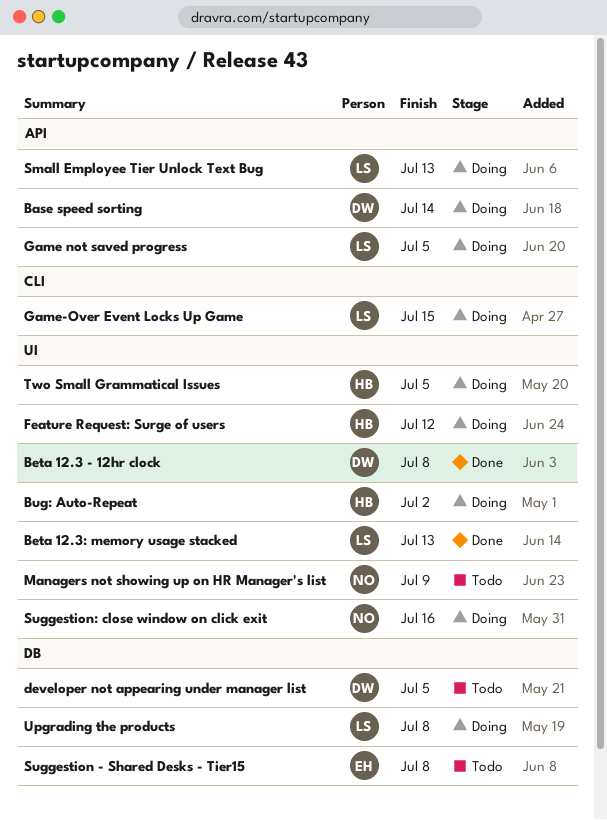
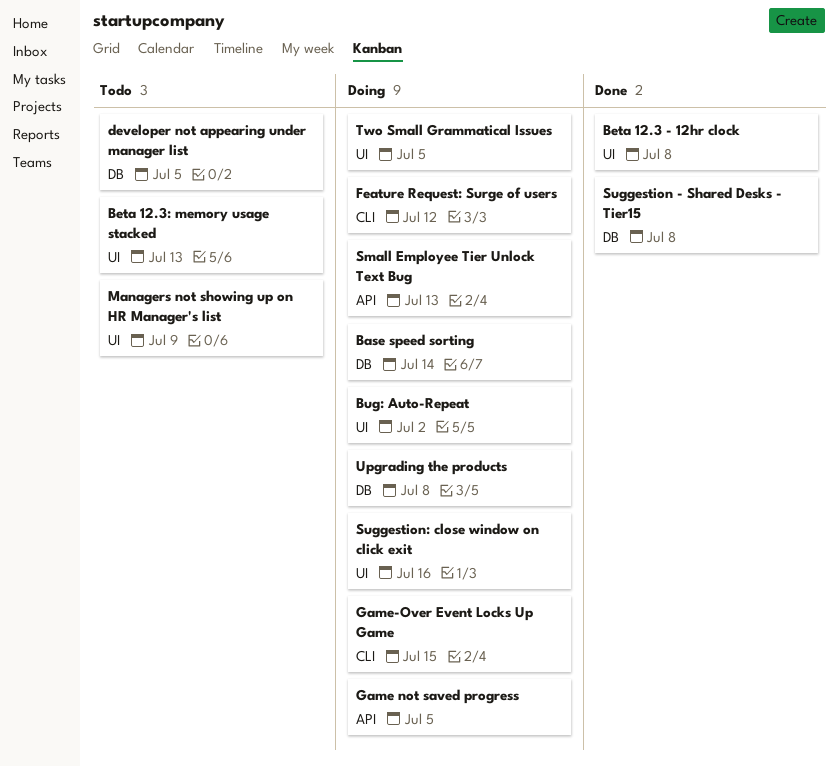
Base speed sorting, label: API -> DB
Beta 12.3: memory usage stacked, status: Done -> Todo
Feature Request: Surge of users, label: UI -> CLI
Suggestion - Shared Desks - Tier15, status: Todo -> Done

